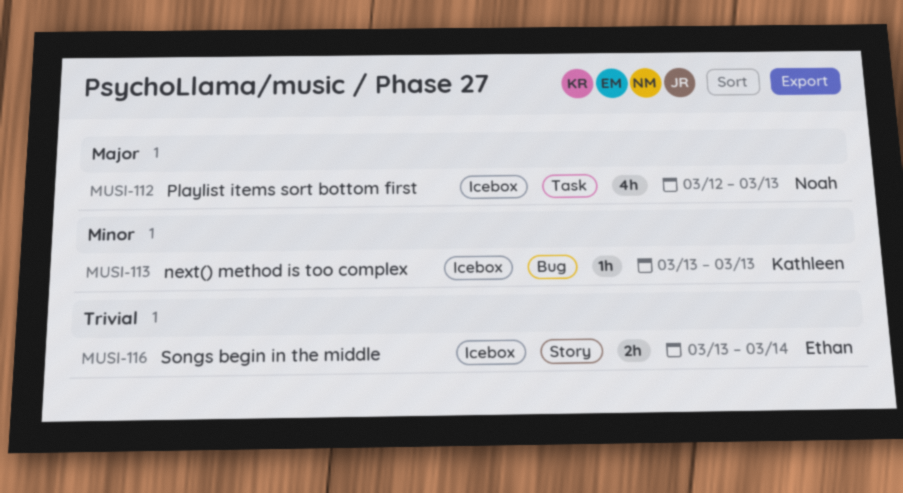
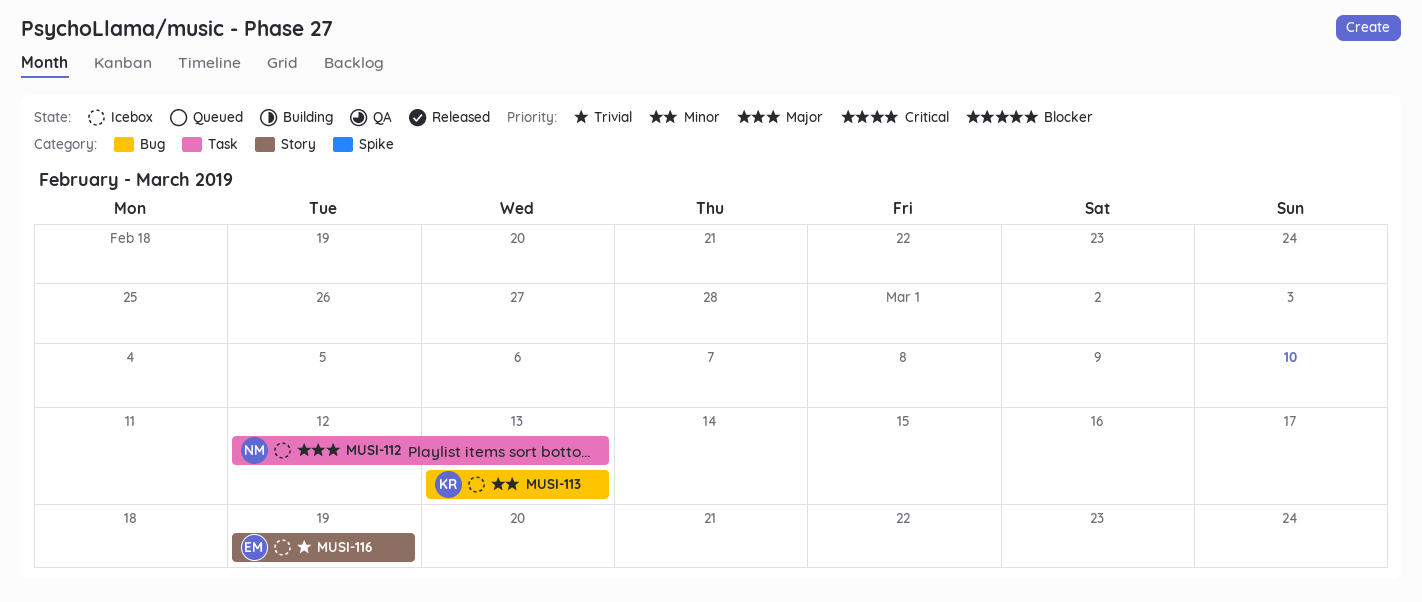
MUSI-116, start: Mar 13 -> Mar 19
MUSI-116, due: Mar 14 -> Mar 19

